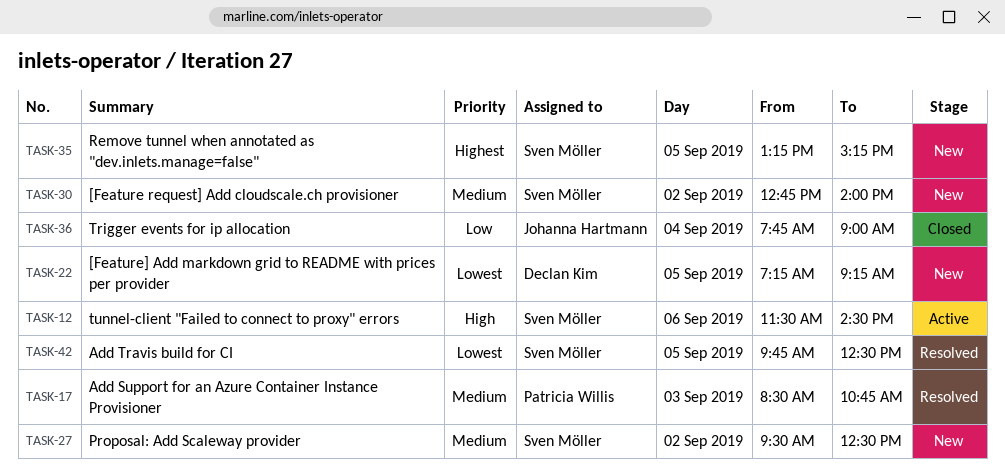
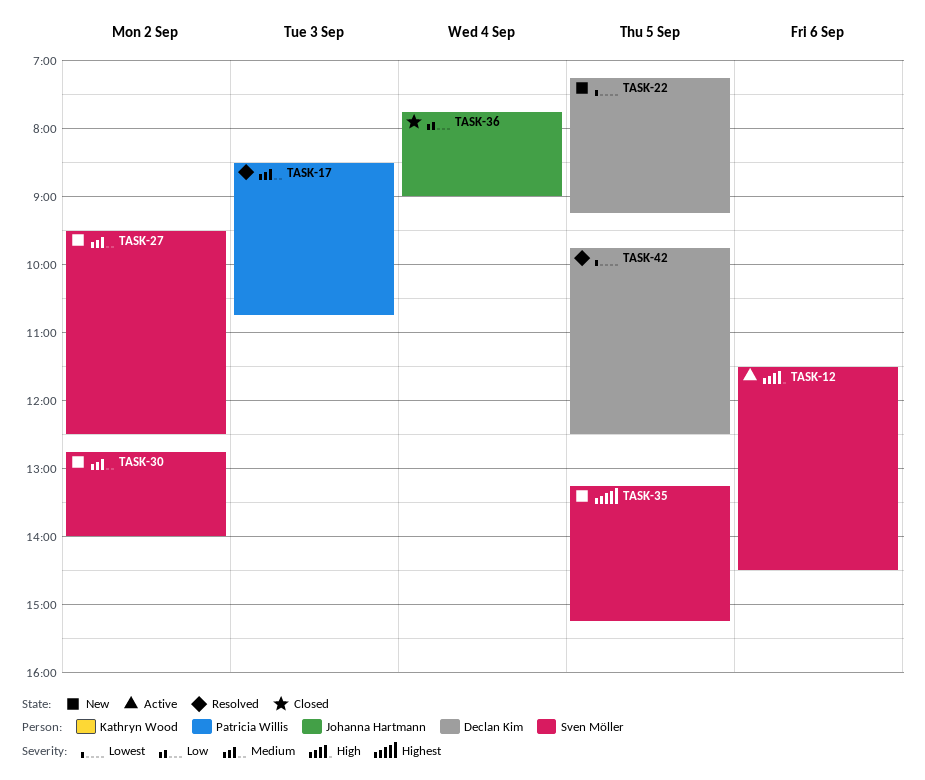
TASK-42, owner: Sven Möller -> Declan Kim

